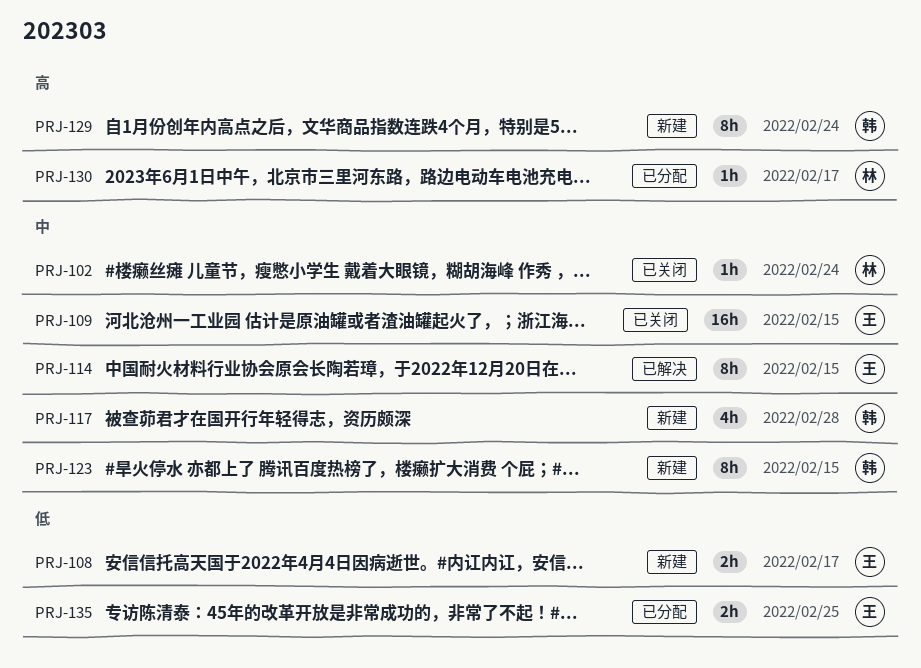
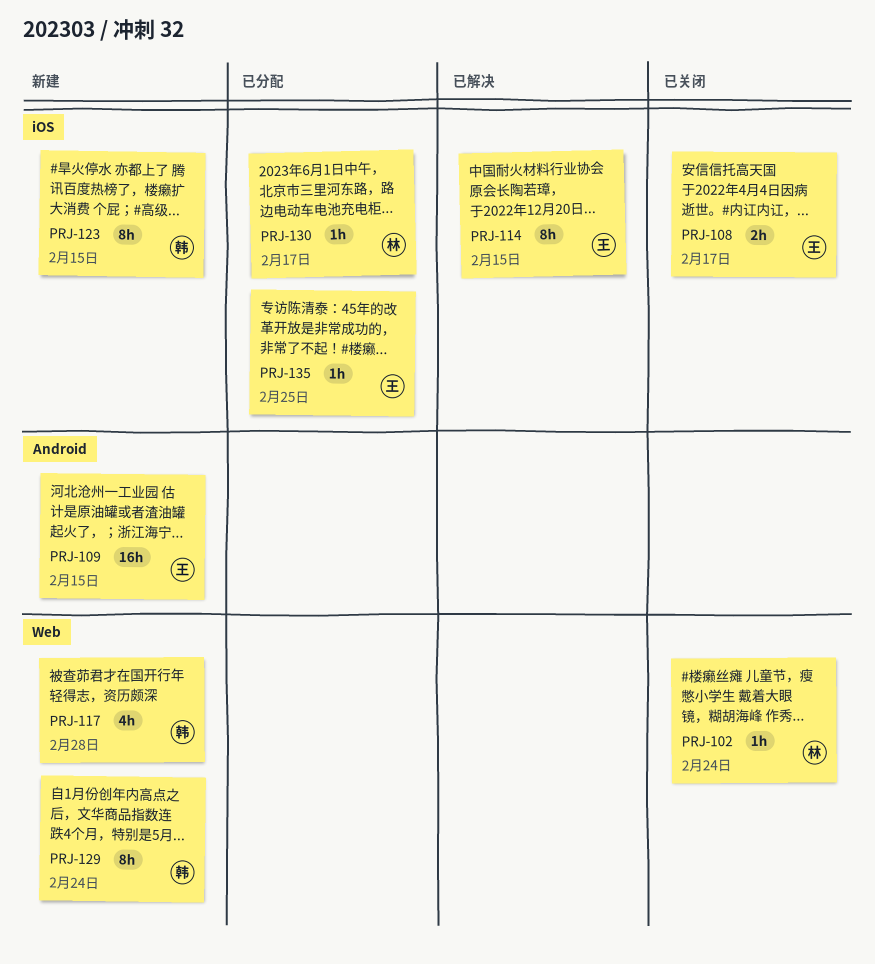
PRJ-108, status: 新建 -> 已关闭
PRJ-109, status: 已关闭 -> 新建
PRJ-135, estimate: 2h -> 1h

